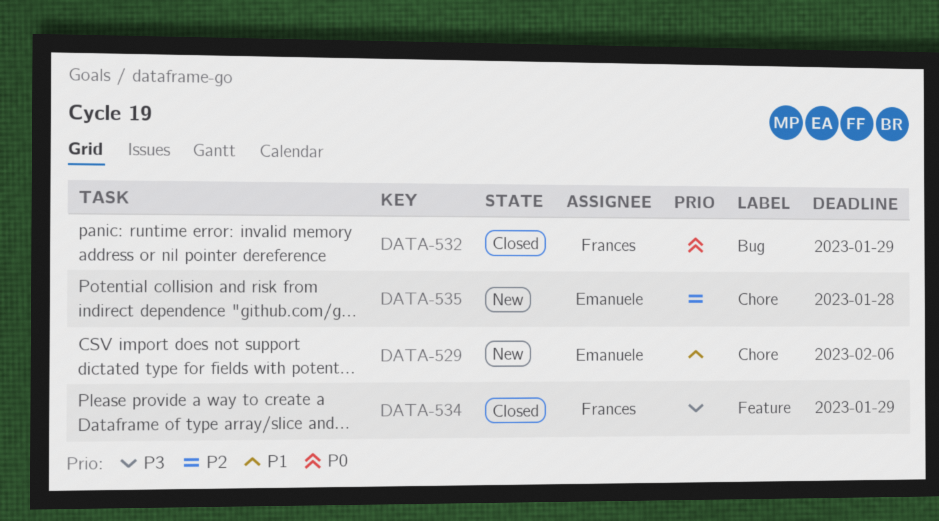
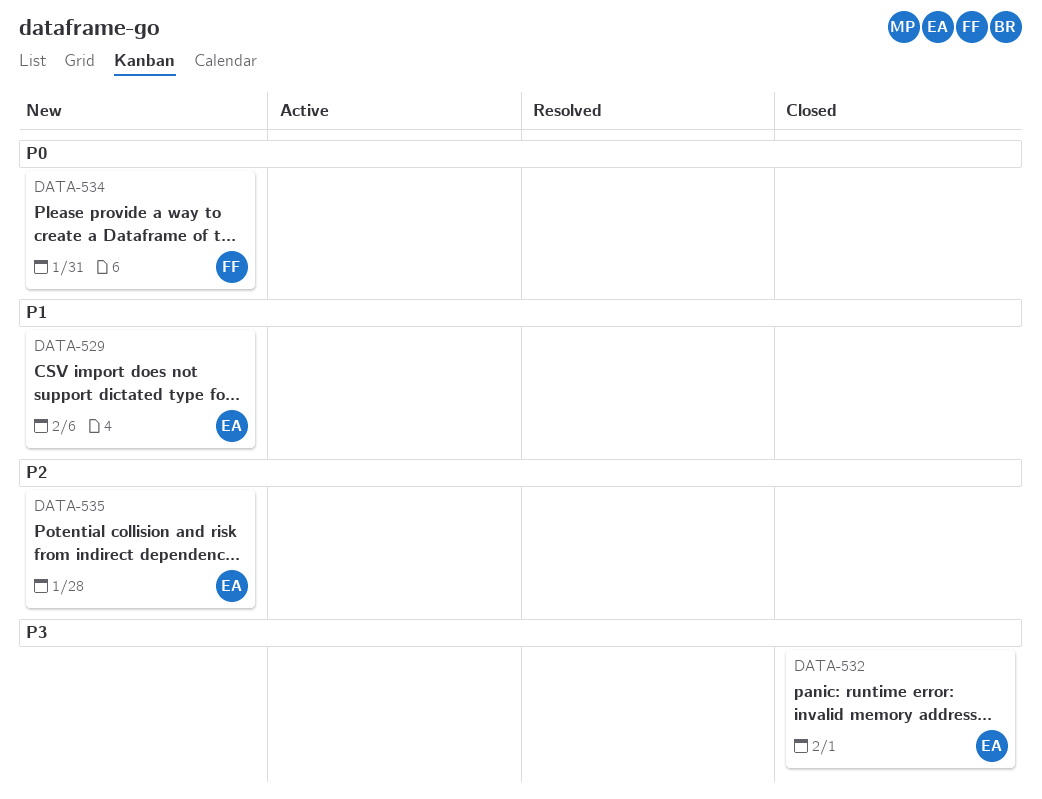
DATA-532, owner: Frances -> Emanuele
DATA-532, priority: P0 -> P3
DATA-532, due: Jan 29 -> Feb 1
DATA-534, status: Closed -> New
DATA-534, priority: P3 -> P0
DATA-534, due: Jan 29 -> Jan 31

